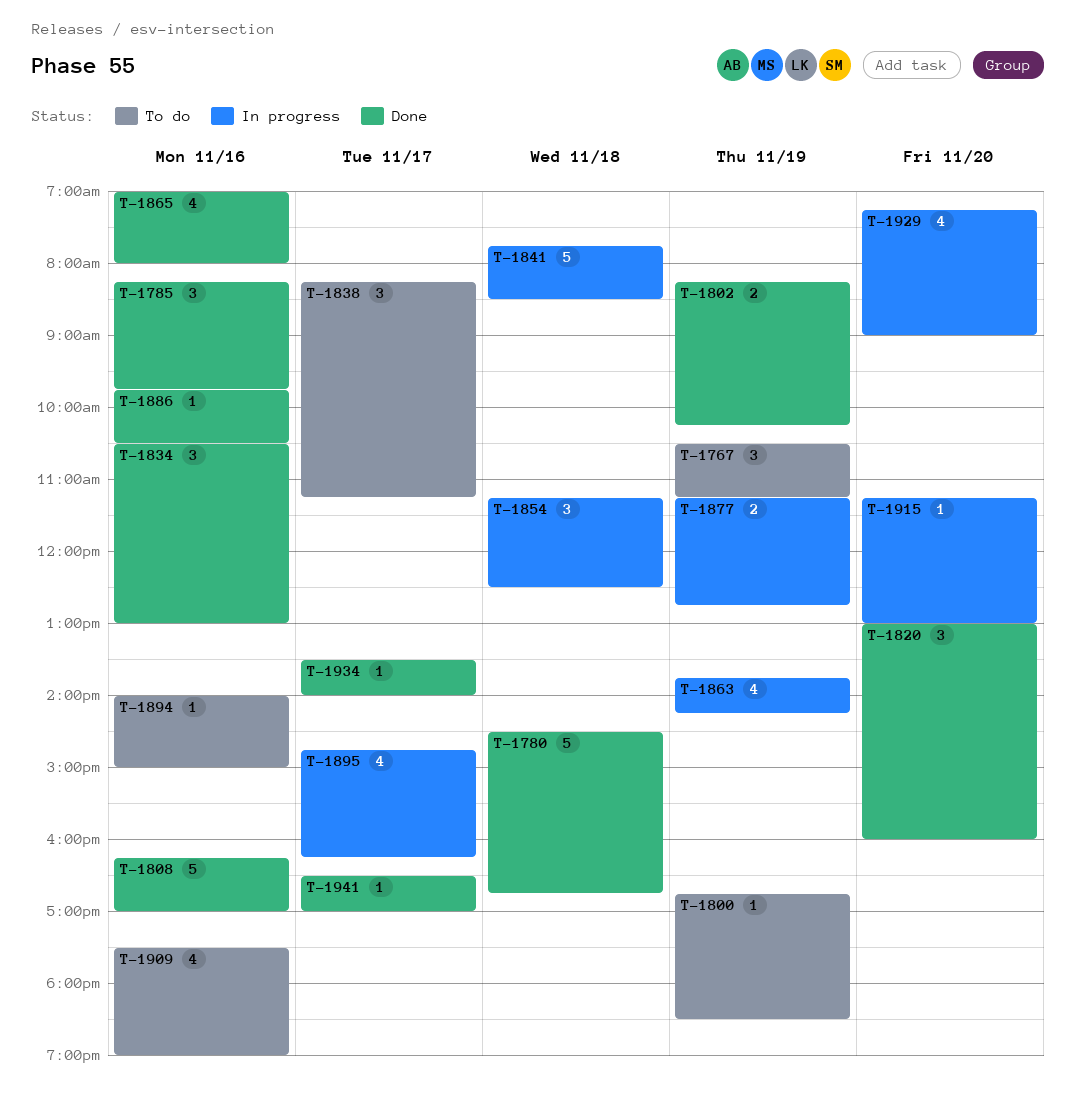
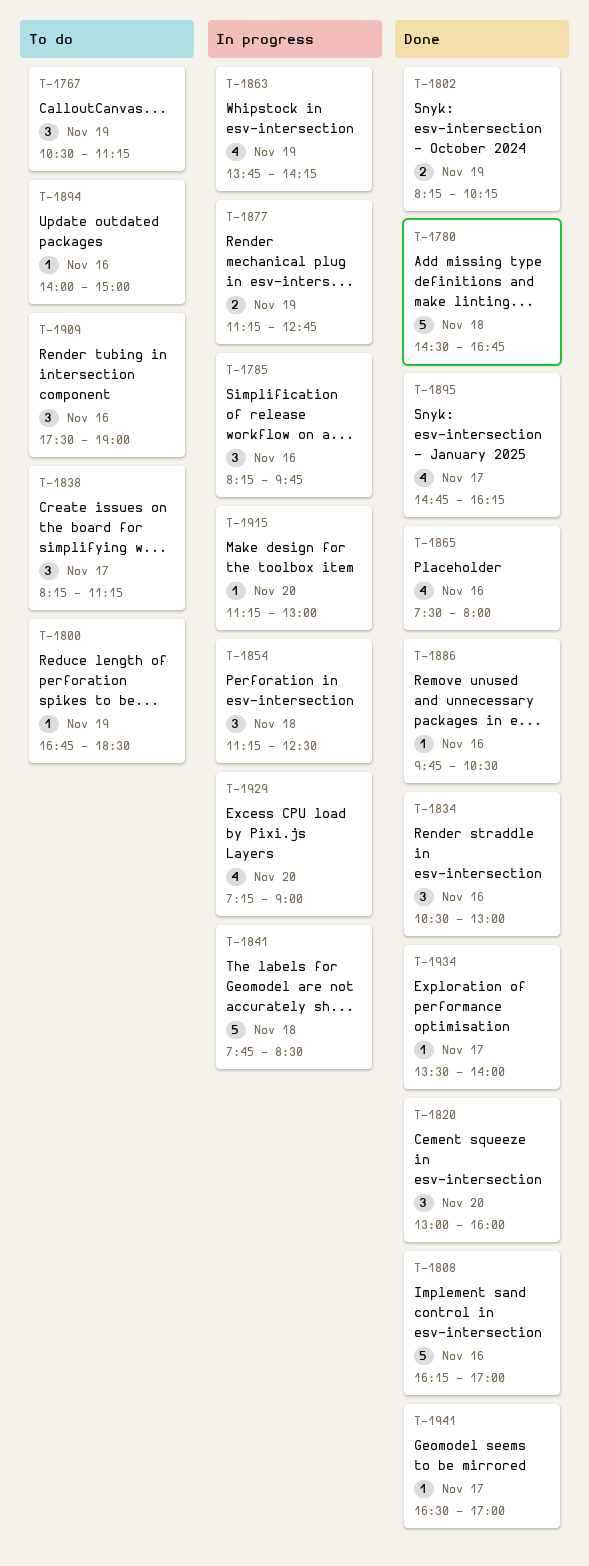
T-1785, status: Done -> In progress
T-1865, begins: 07:00 -> 07:30
T-1895, status: In progress -> Done
T-1909, estimate: 4 -> 3

